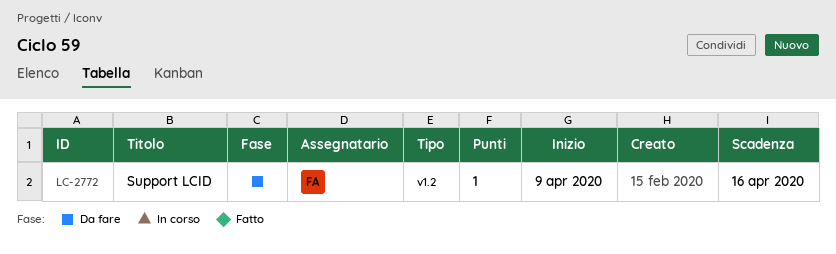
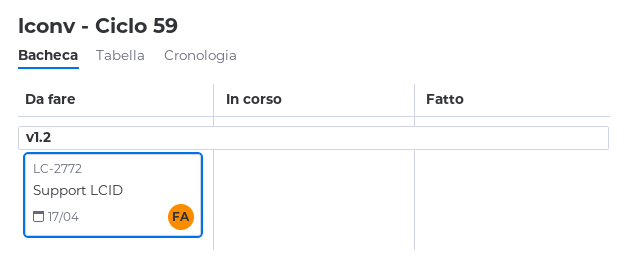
LC-2772, due: Apr 16 -> Apr 17

